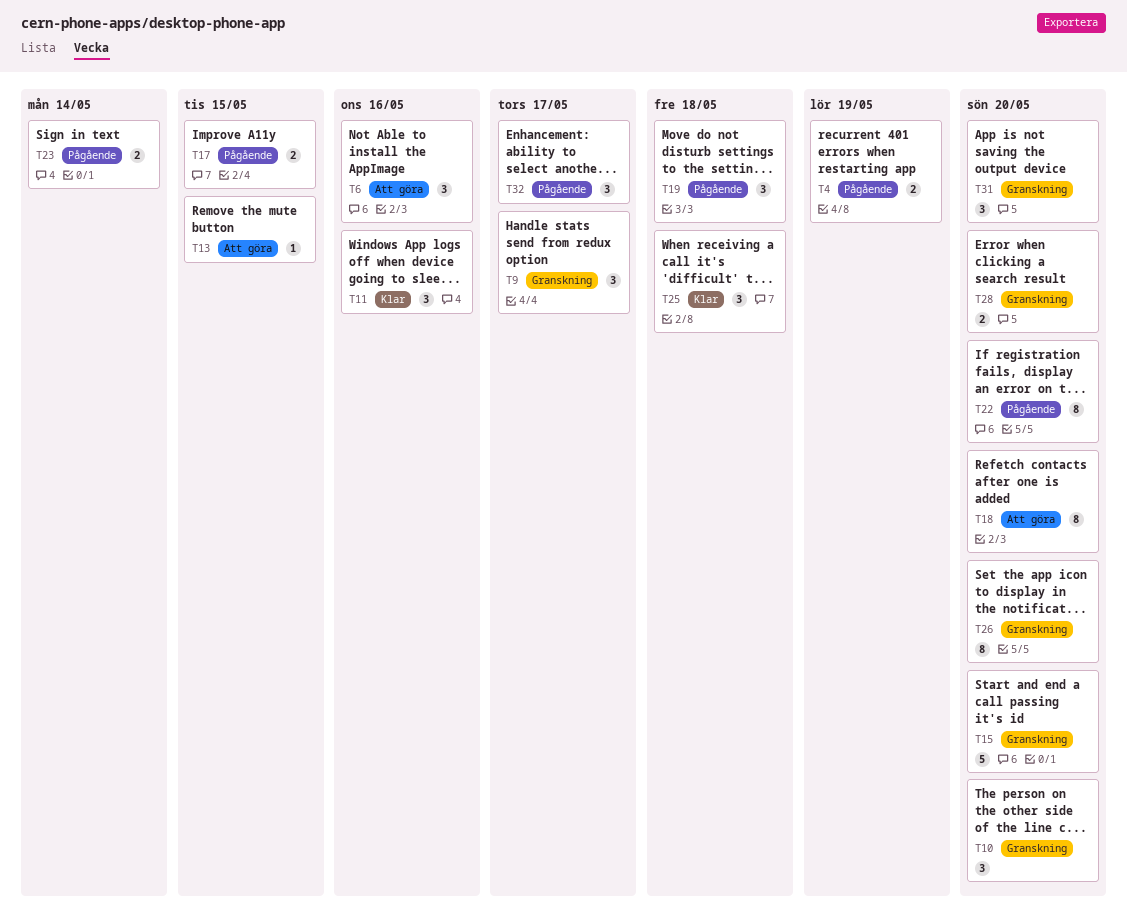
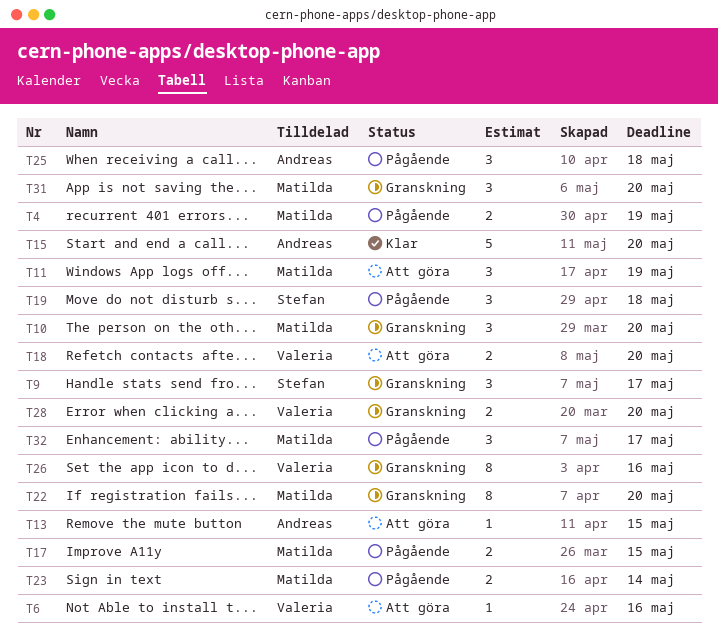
T6, estimate: 3 -> 1
T11, status: Klar -> Att göra
T11, due: May 16 -> May 19
T15, status: Granskning -> Klar
T18, estimate: 8 -> 2
T22, status: Pågående -> Granskning
T25, status: Klar -> Pågående
T26, due: May 20 -> May 16

